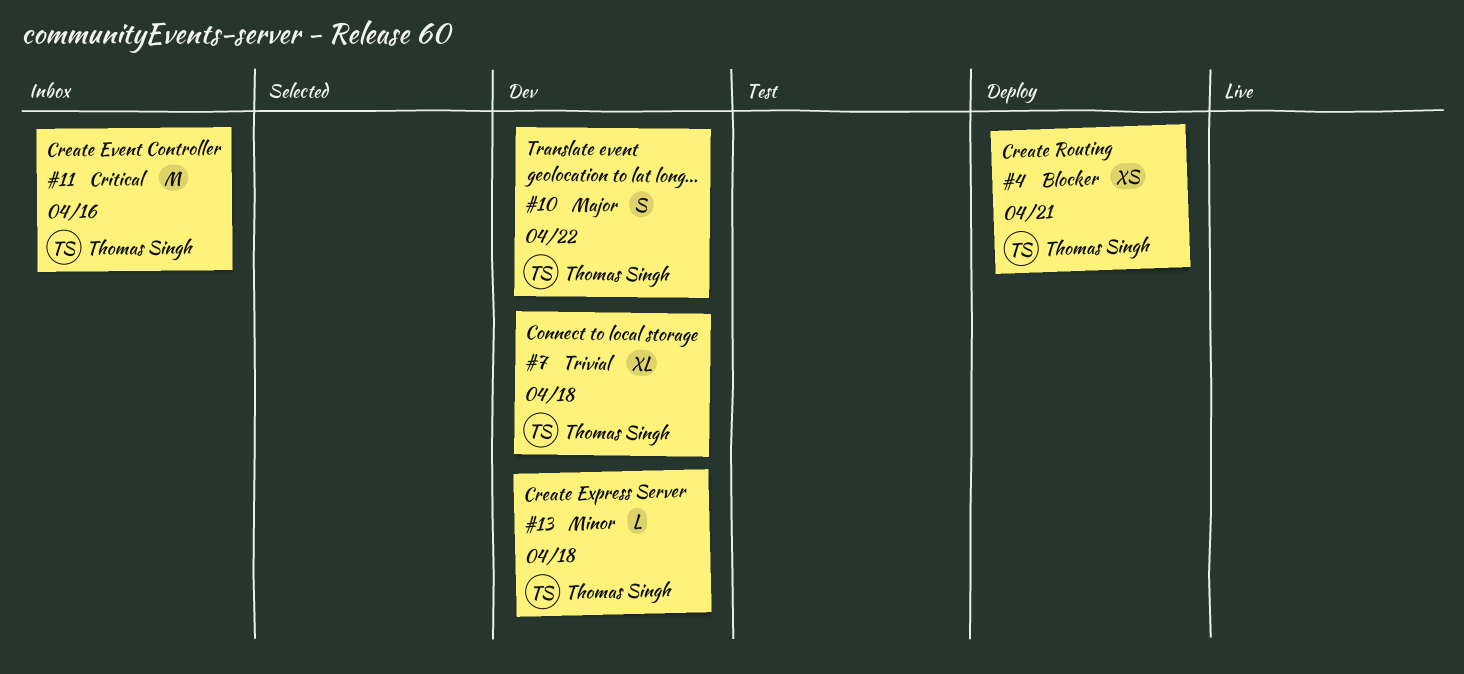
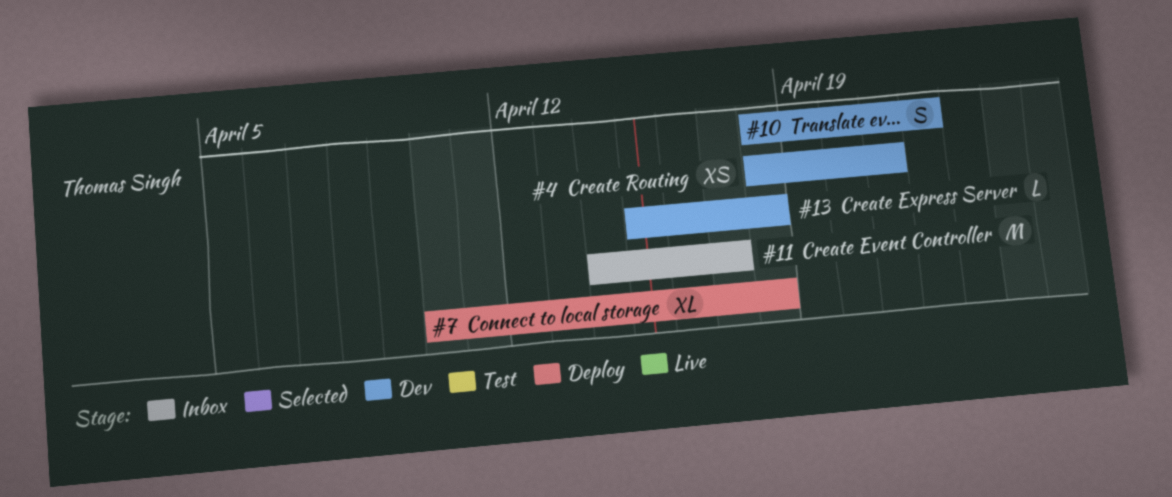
#4, status: Deploy -> Dev
#7, status: Dev -> Deploy
#11, due: Apr 16 -> Apr 17

